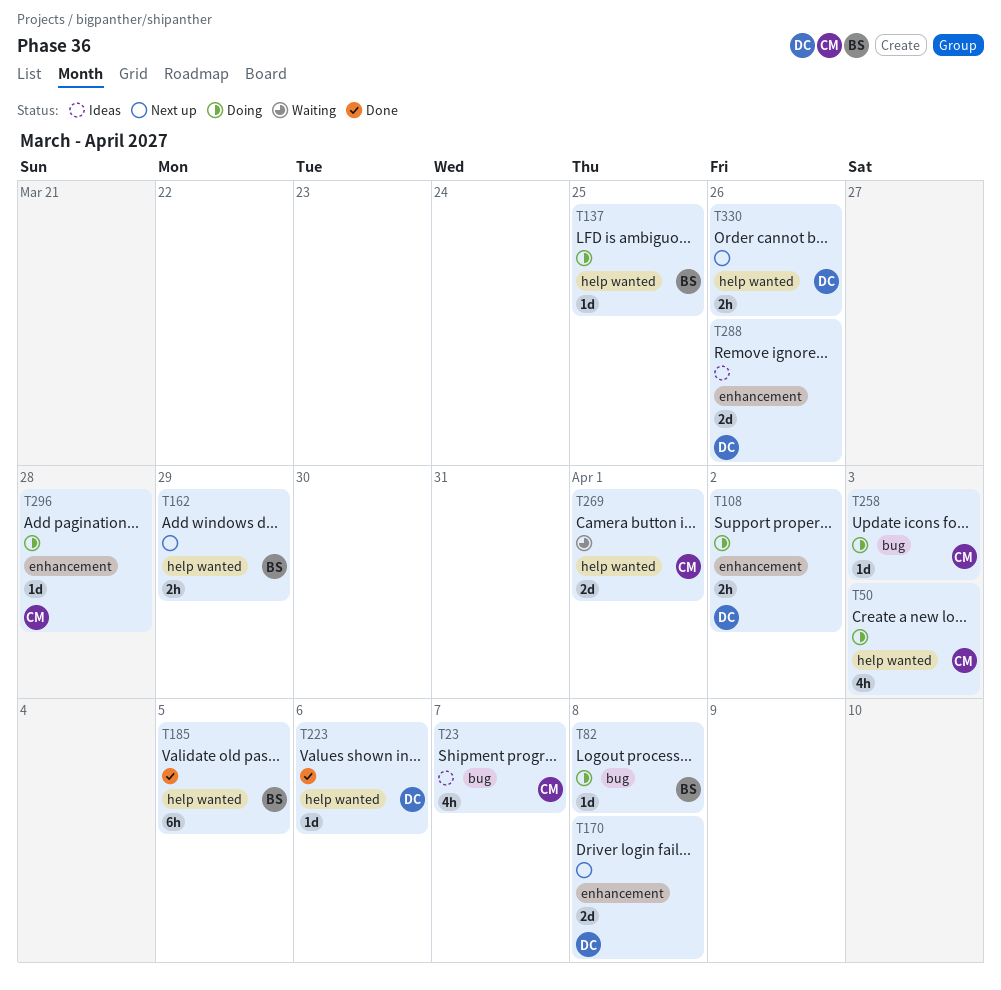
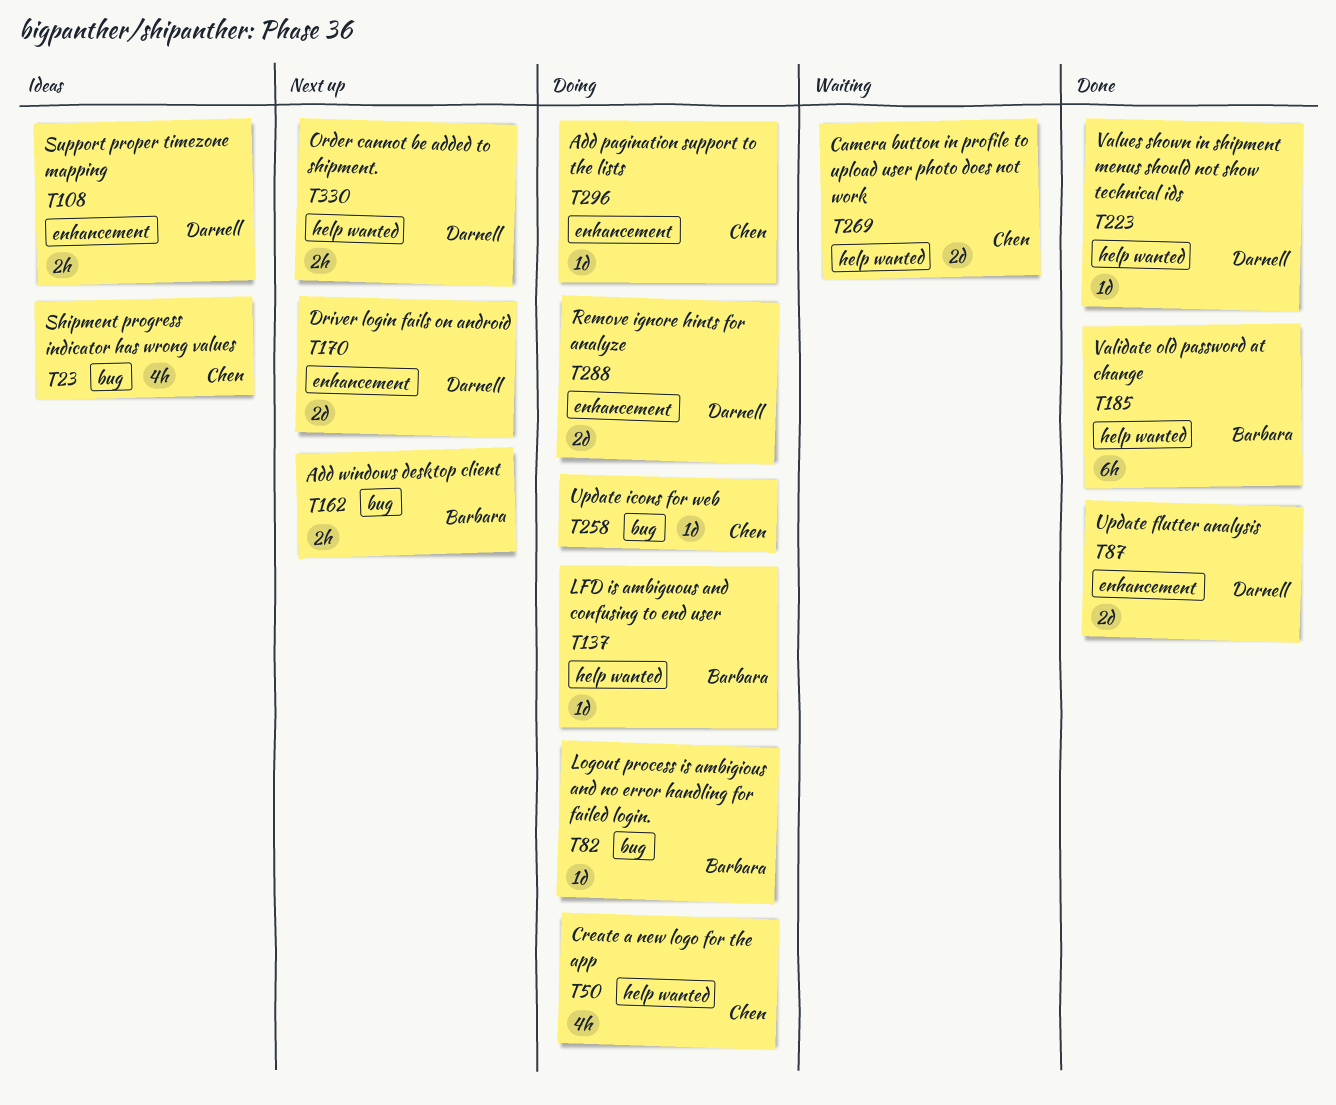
T87: none -> present
T108, status: Doing -> Ideas
T162, label: help wanted -> bug
T288, status: Ideas -> Doing

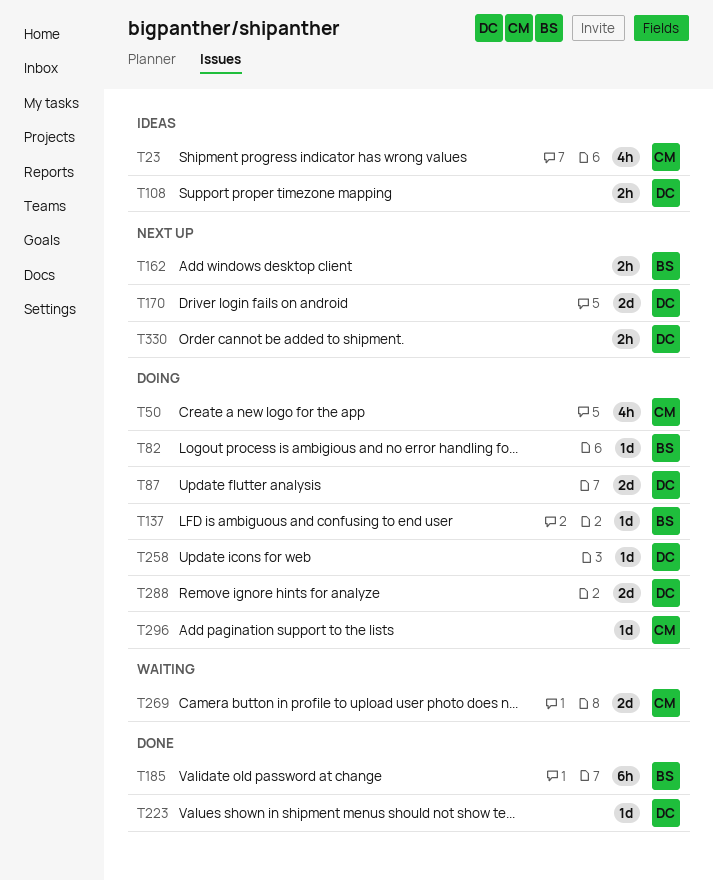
T87, status: Done -> Doing
T258, owner: Chen -> Darnell

